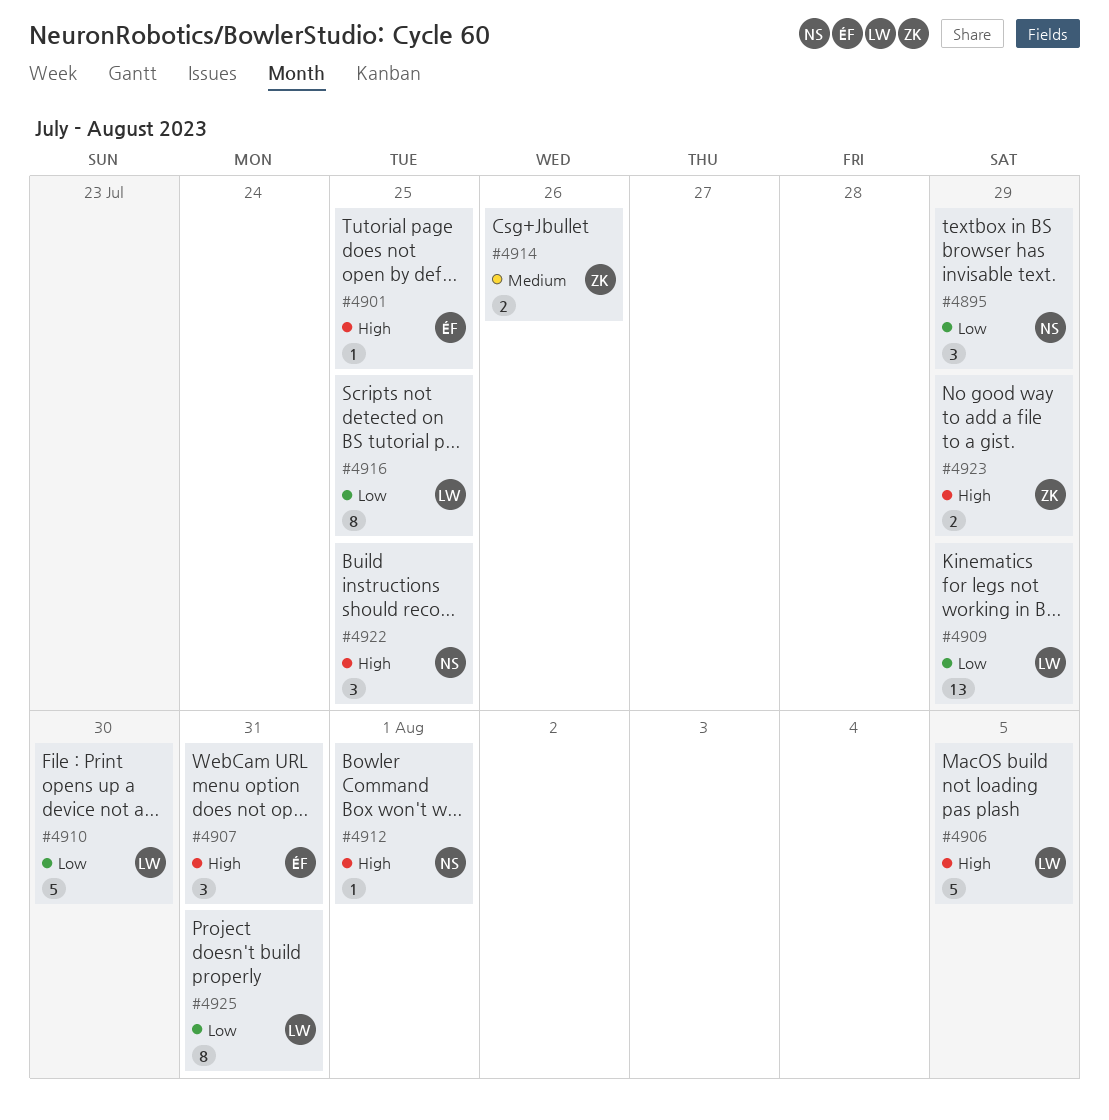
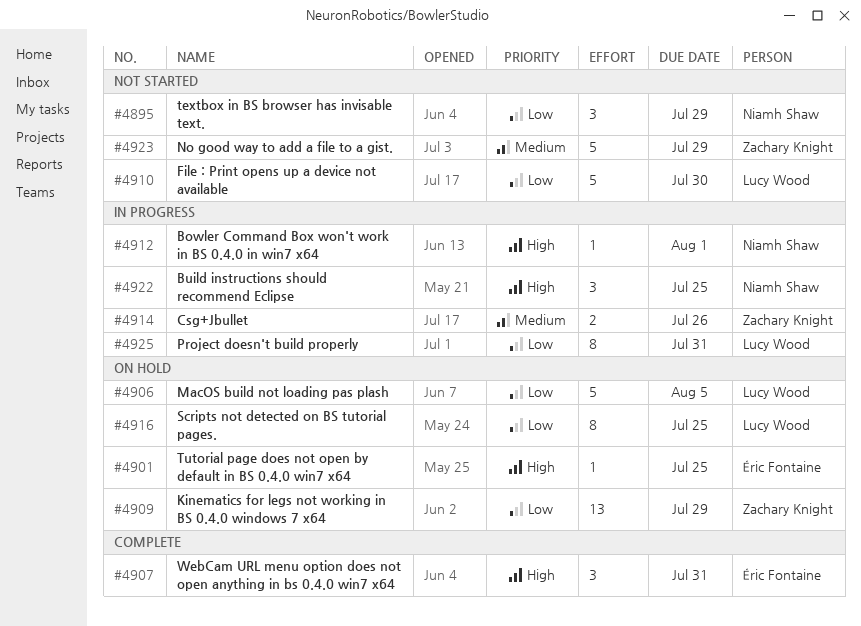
#4906, priority: High -> Low
#4909, owner: Lucy Wood -> Zachary Knight
#4923, priority: High -> Medium
#4923, estimate: 2 -> 5

